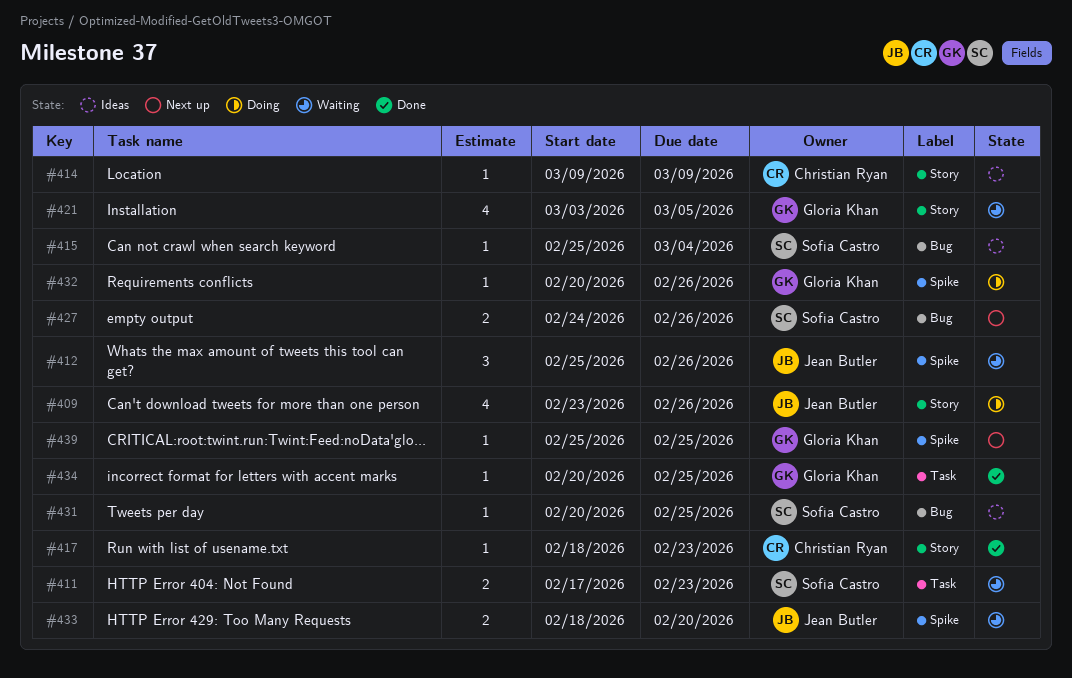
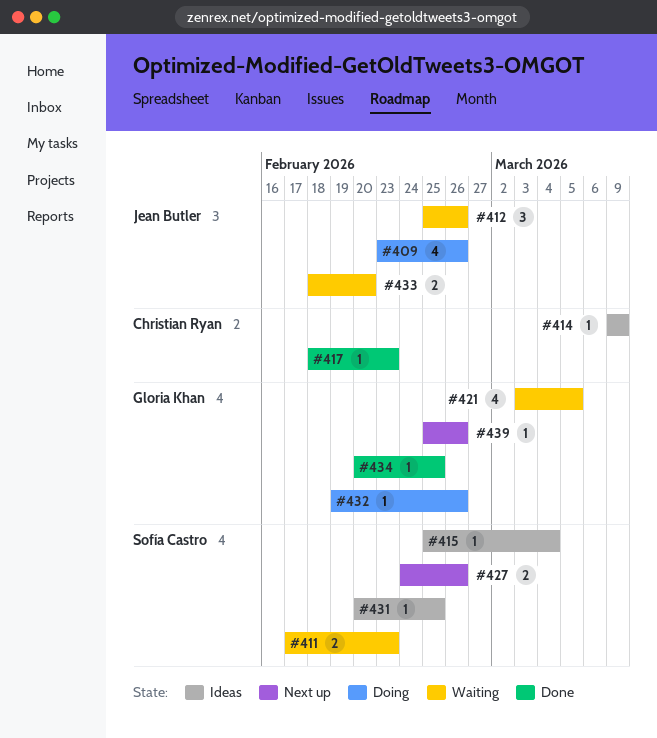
#432, start: Feb 20 -> Feb 19
#439, due: Feb 25 -> Feb 26

